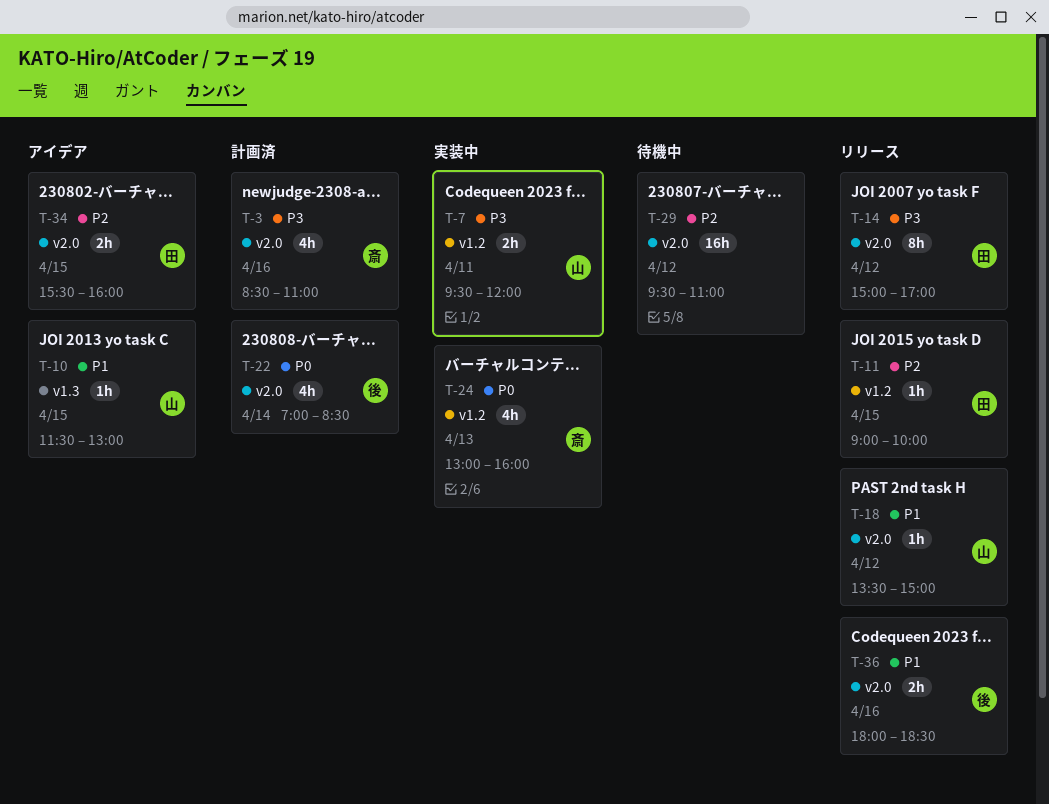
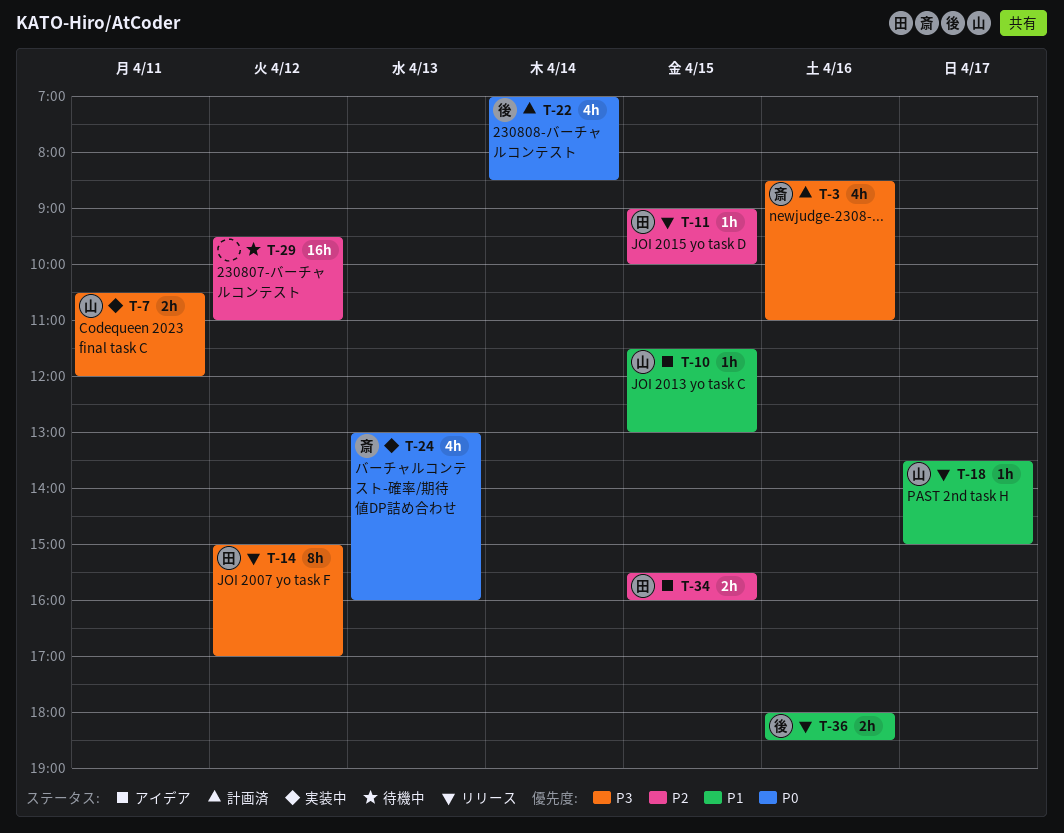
T-7, begins: 09:30 -> 10:30
T-18, day: Apr 12 -> Apr 17

